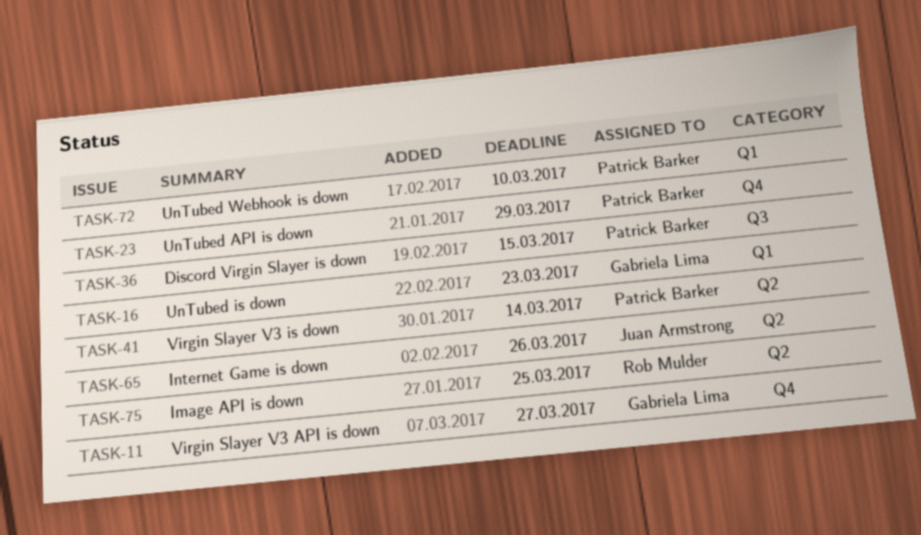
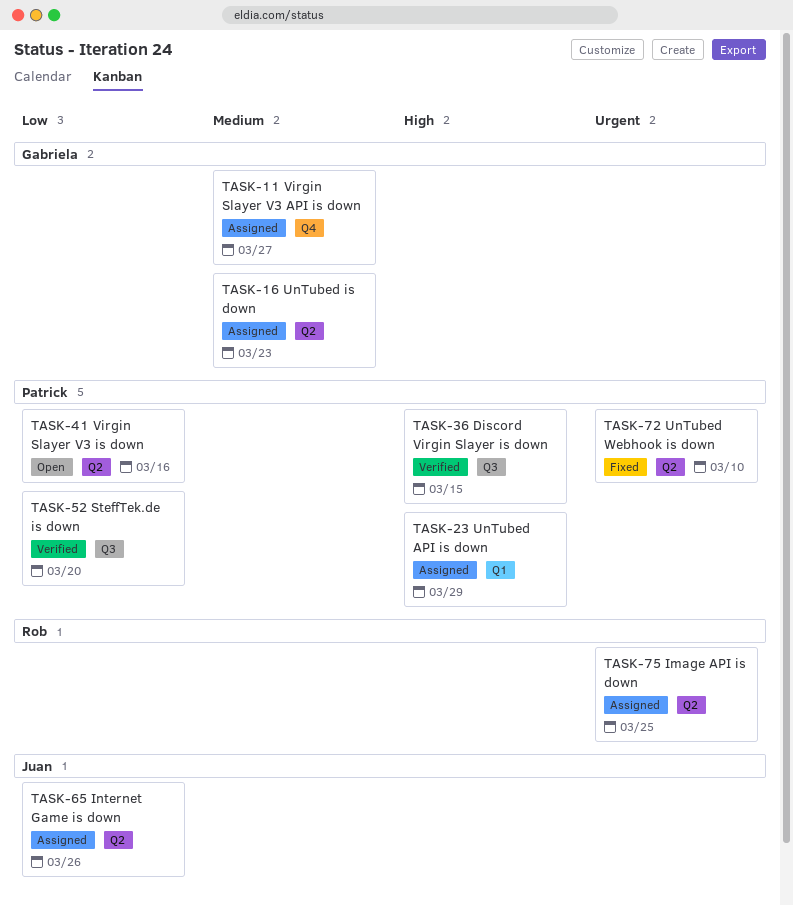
TASK-16, label: Q1 -> Q2
TASK-23, label: Q4 -> Q1
TASK-41, due: Mar 14 -> Mar 16
TASK-52: none -> present
TASK-72, label: Q1 -> Q2

